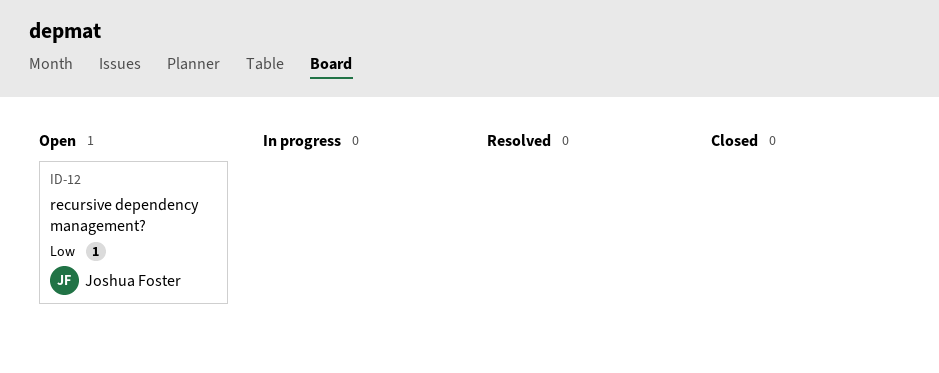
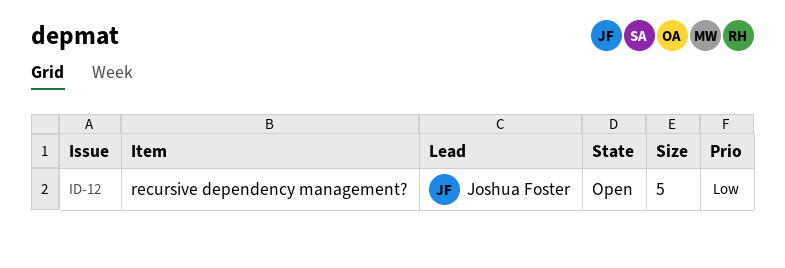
ID-12, estimate: 1 -> 5

